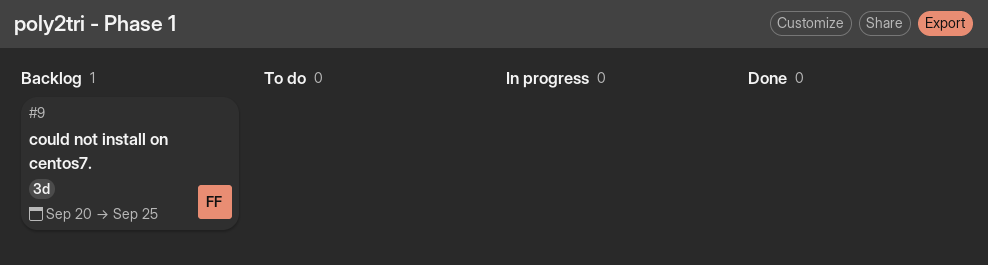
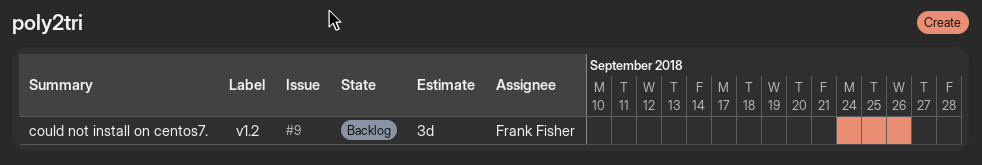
#9, start: Sep 20 -> Sep 24
#9, due: Sep 25 -> Sep 26

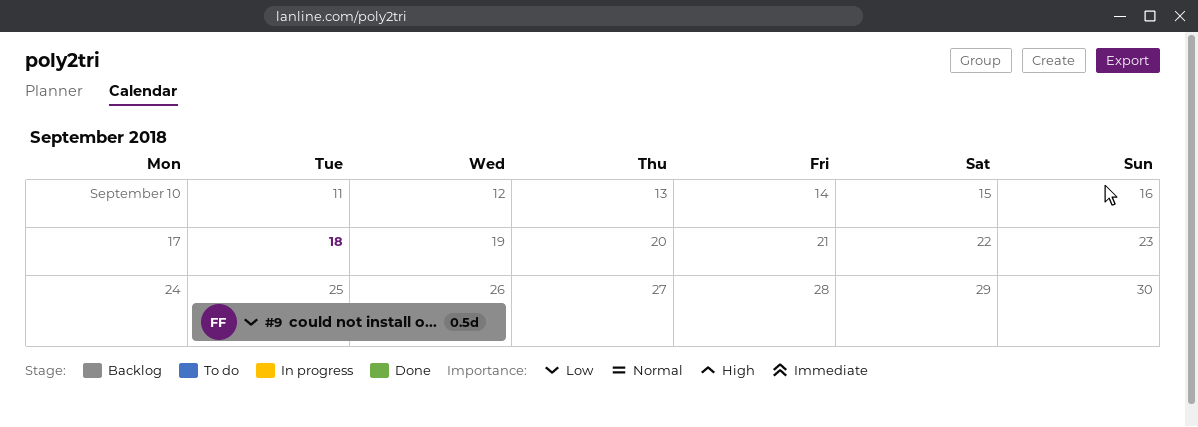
#9, estimate: 3d -> 0.5d
#9, start: Sep 24 -> Sep 25

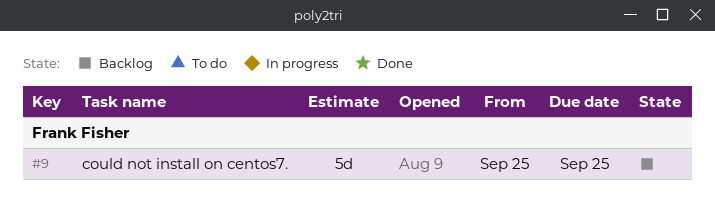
#9, estimate: 0.5d -> 5d
#9, due: Sep 26 -> Sep 25

